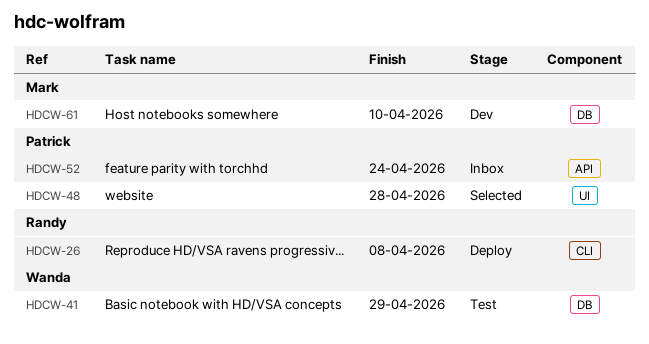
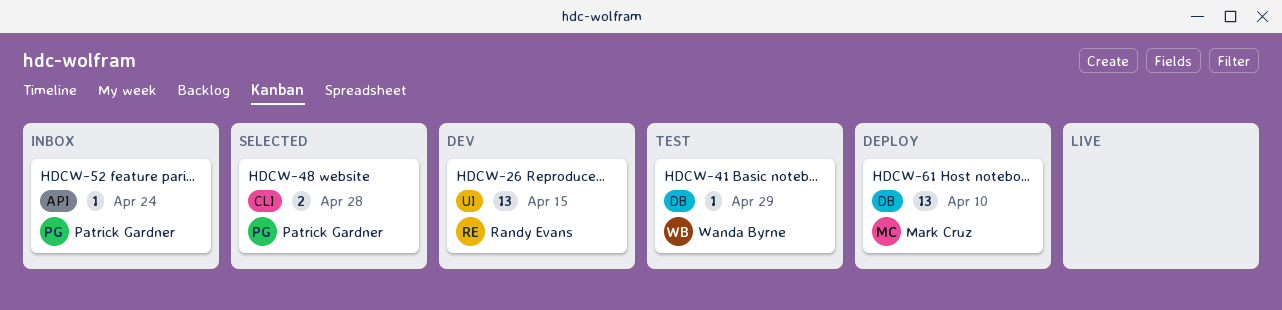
HDCW-26, status: Deploy -> Dev
HDCW-26, label: CLI -> UI
HDCW-26, due: Apr 8 -> Apr 15
HDCW-48, label: UI -> CLI
HDCW-61, status: Dev -> Deploy

